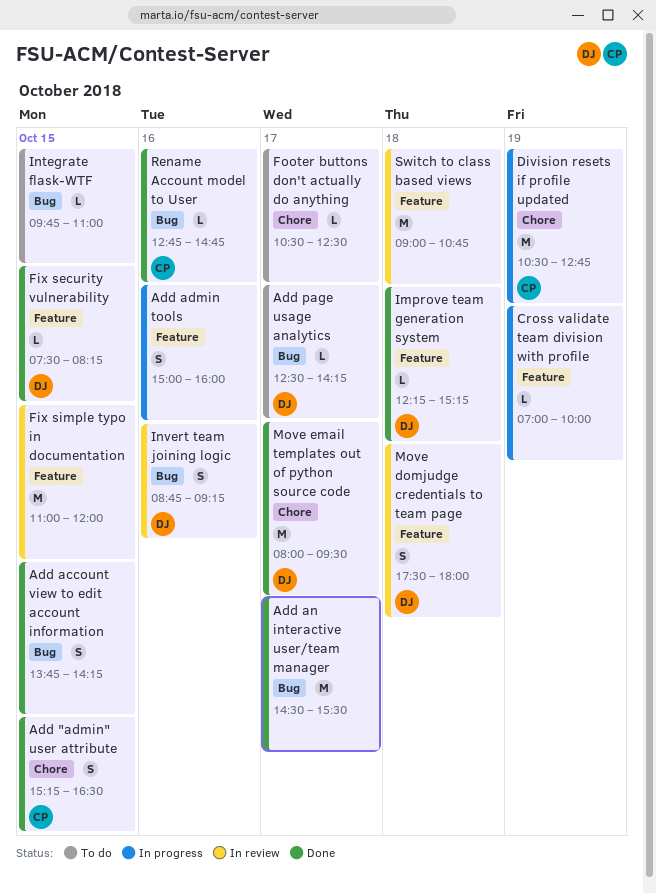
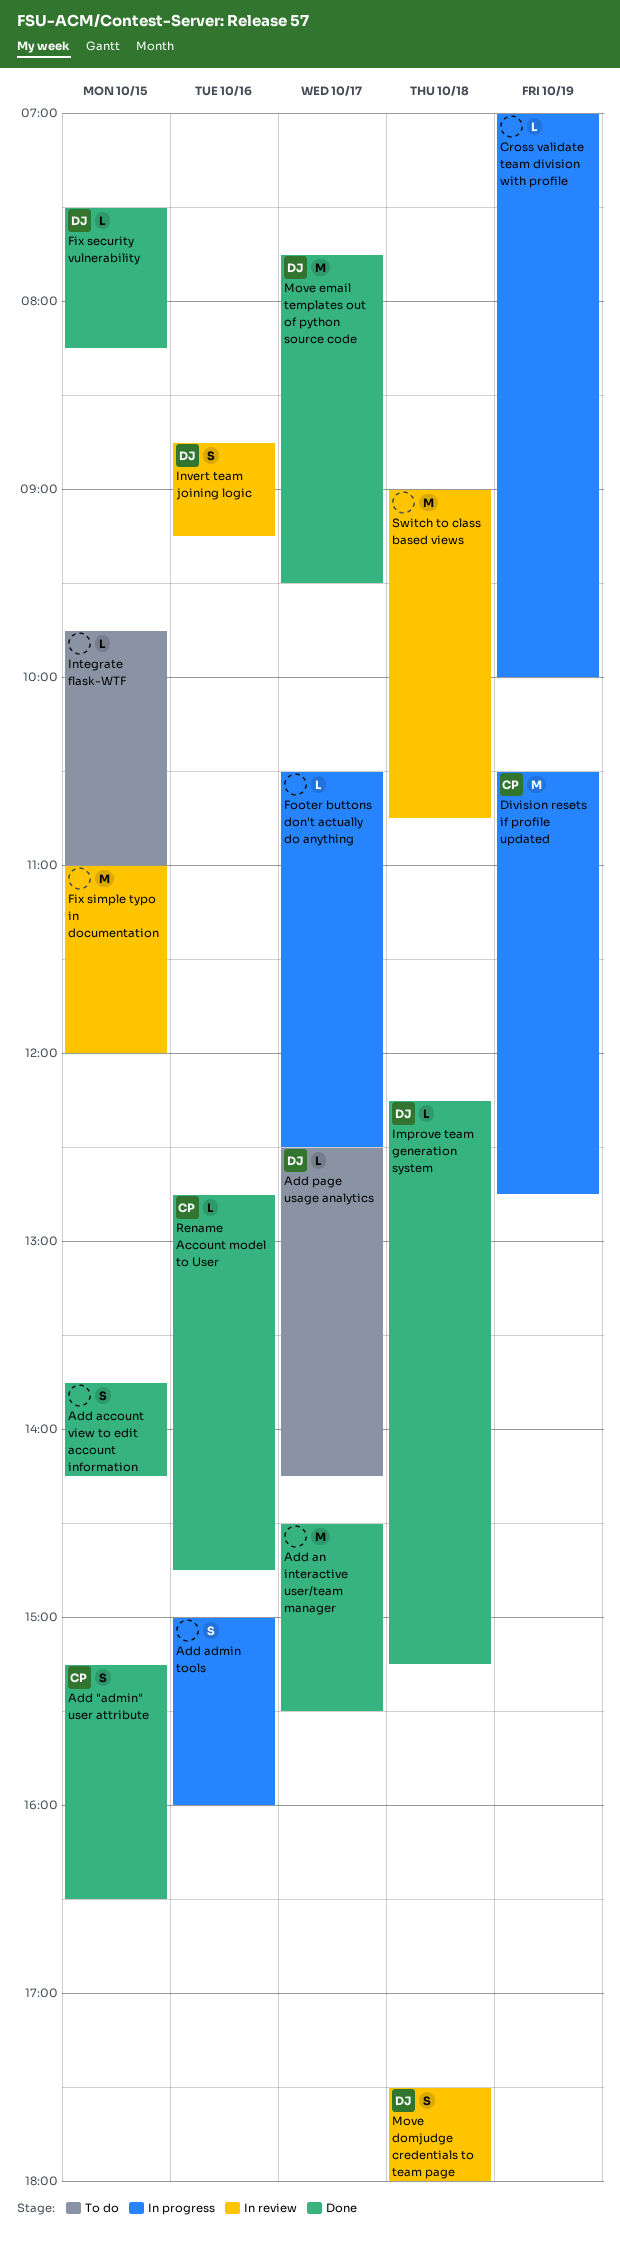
Footer buttons don't actually do anything, status: To do -> In progress
Move email templates out of python source code, begins: 08:00 -> 07:45

